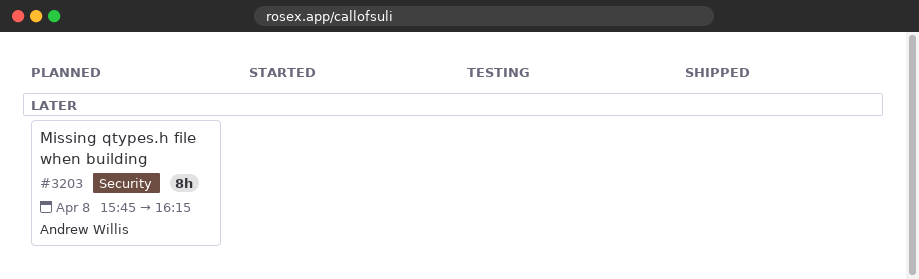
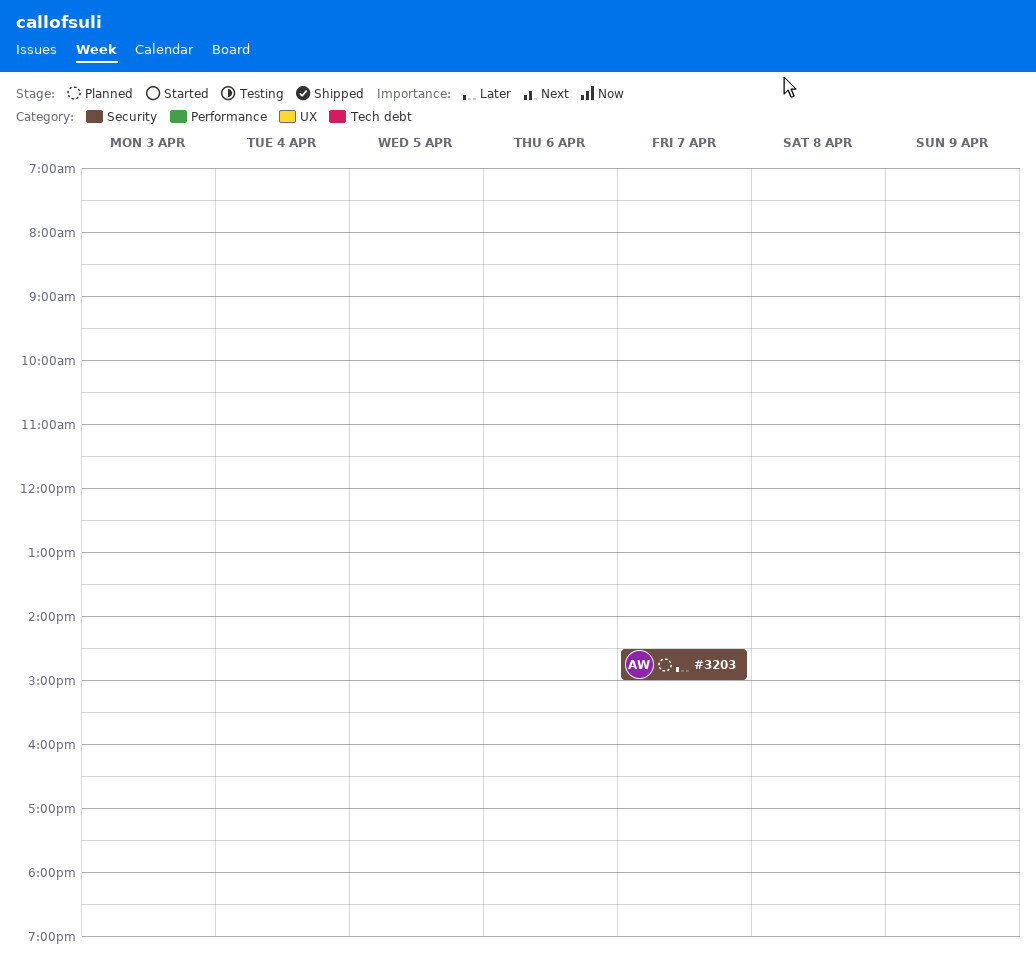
#3203, day: Apr 8 -> Apr 7
#3203, begins: 15:45 -> 14:30
#3203, ends: 16:15 -> 15:00

